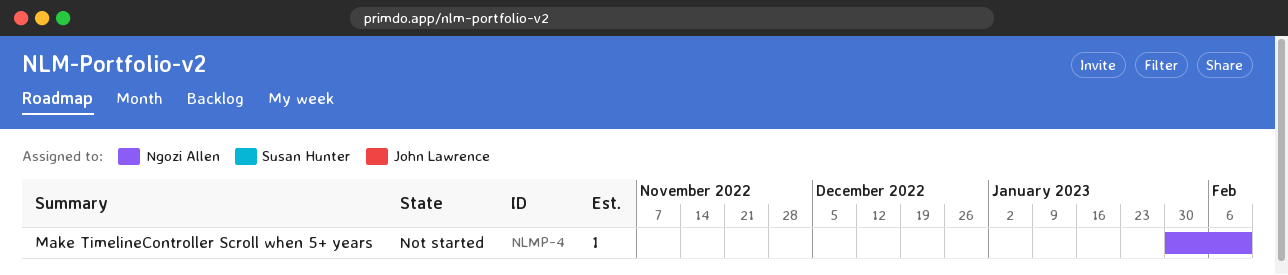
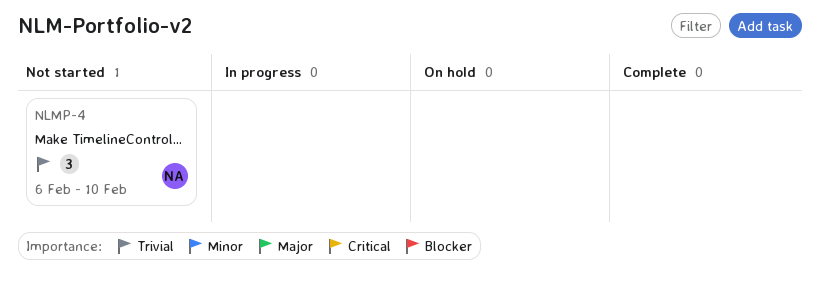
NLMP-4, estimate: 1 -> 3
NLMP-4, start: Jan 30 -> Feb 6

